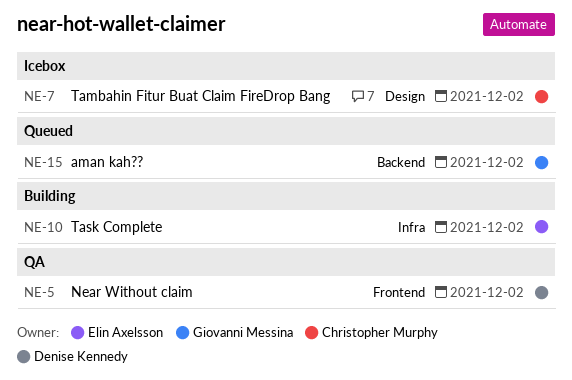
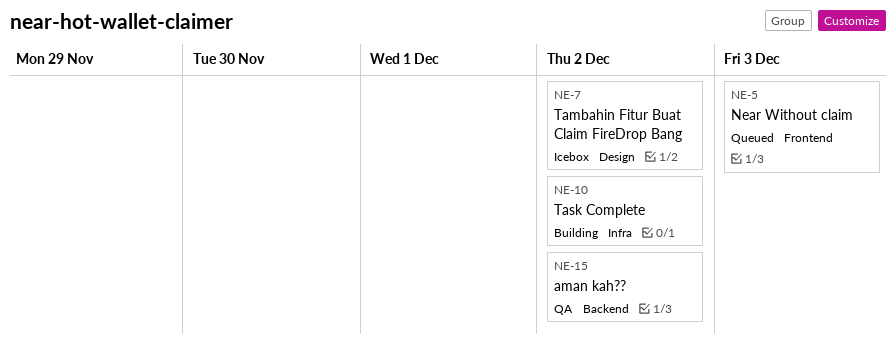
NE-5, status: QA -> Queued
NE-5, due: Dec 2 -> Dec 3
NE-15, status: Queued -> QA

